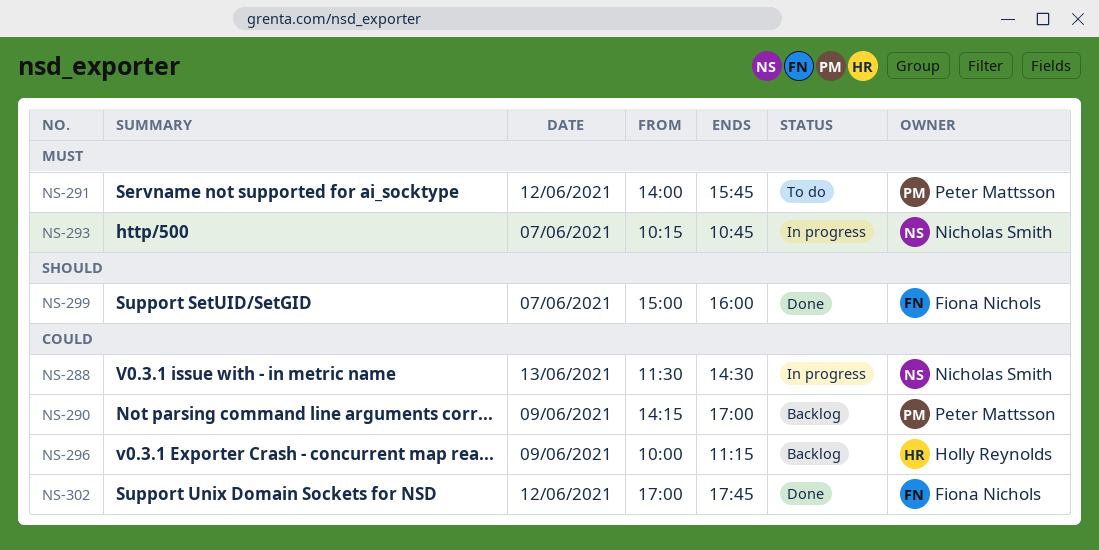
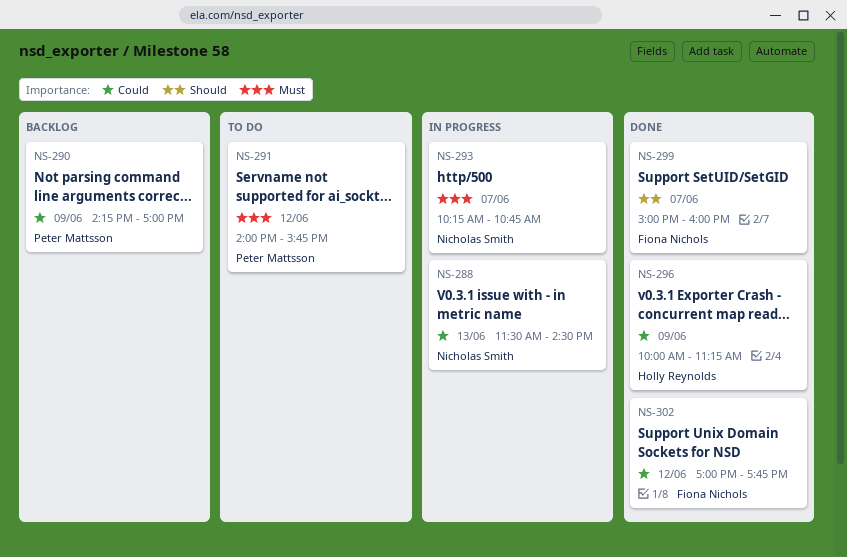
NS-296, status: Backlog -> Done

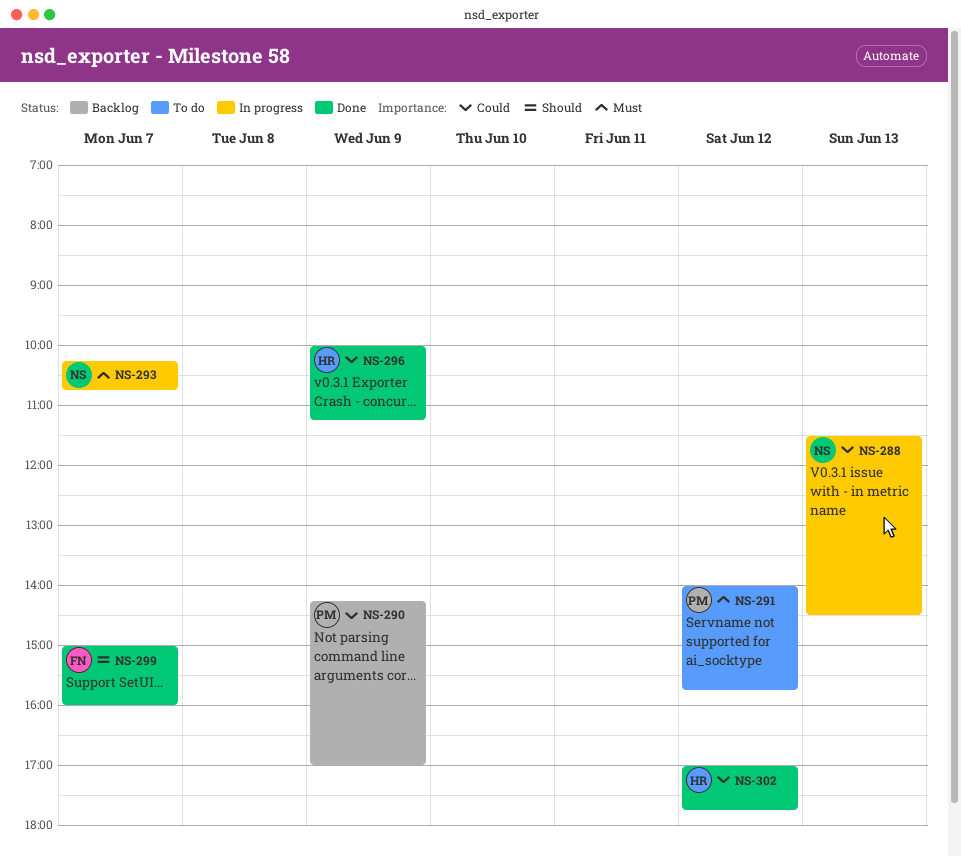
NS-302, owner: Fiona Nichols -> Holly Reynolds

